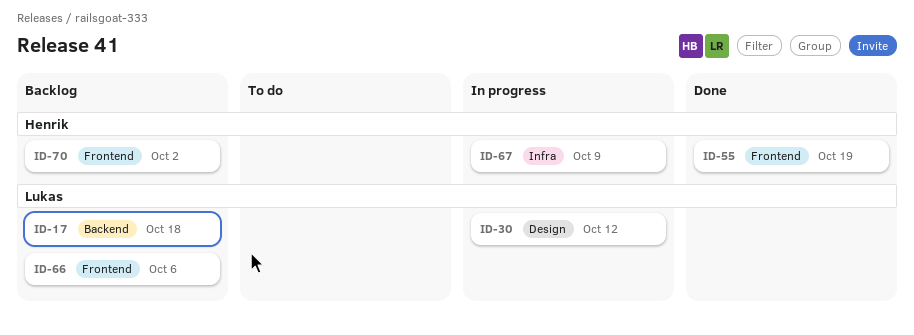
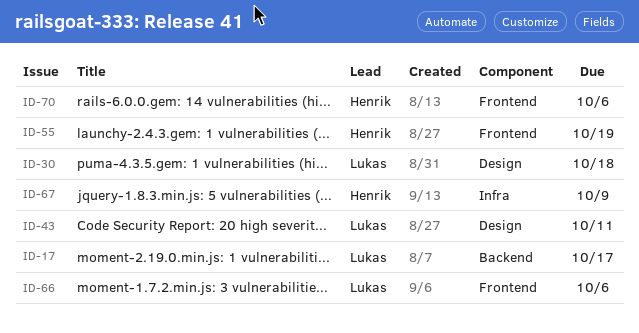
ID-17, due: Oct 18 -> Oct 17
ID-30, due: Oct 12 -> Oct 18
ID-43: none -> present
ID-70, due: Oct 2 -> Oct 6

